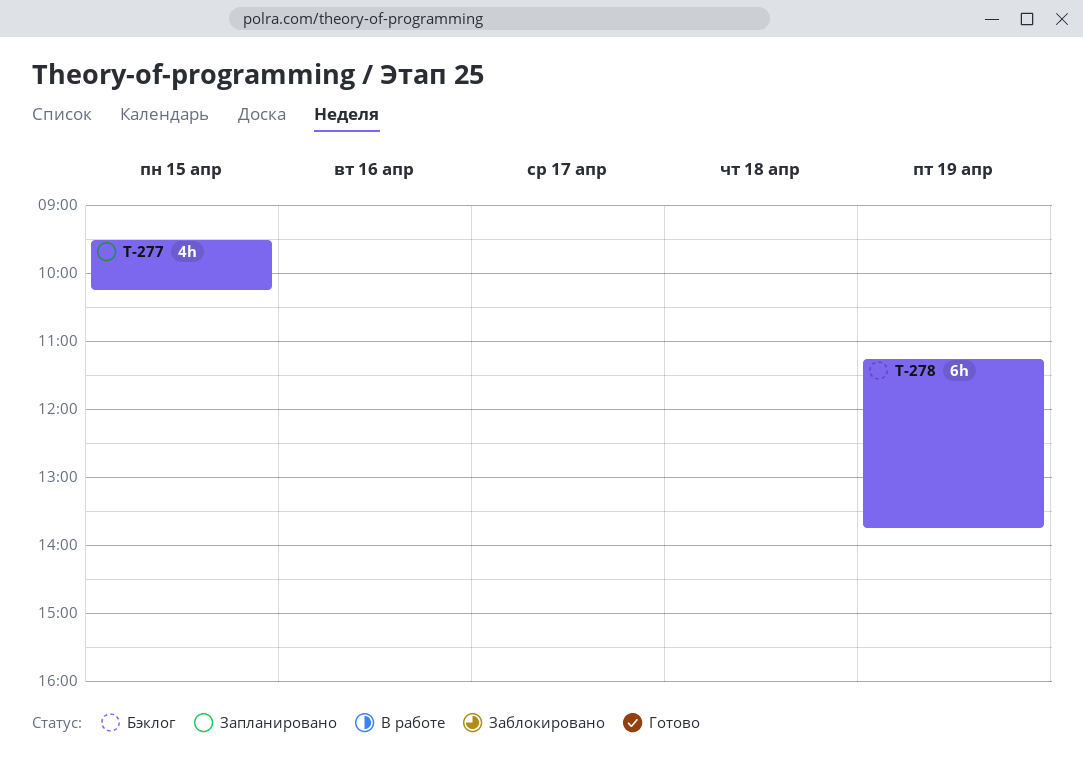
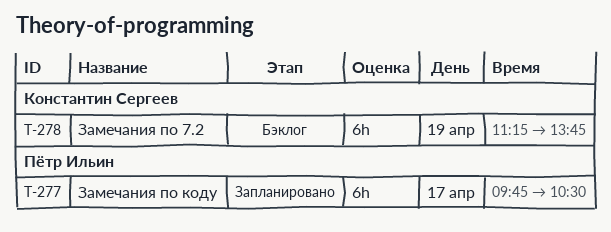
T-277, estimate: 4h -> 6h
T-277, day: Apr 15 -> Apr 17
T-277, begins: 09:30 -> 09:45
T-277, ends: 10:15 -> 10:30

